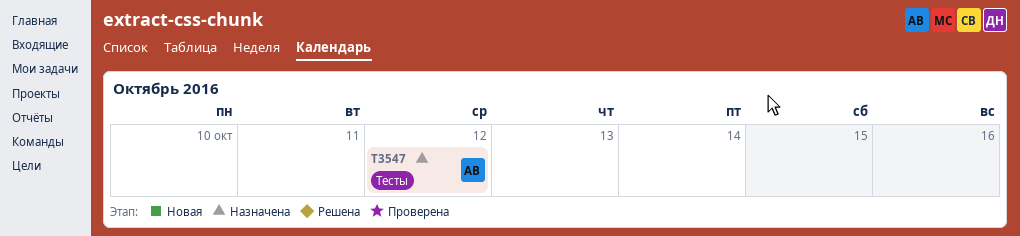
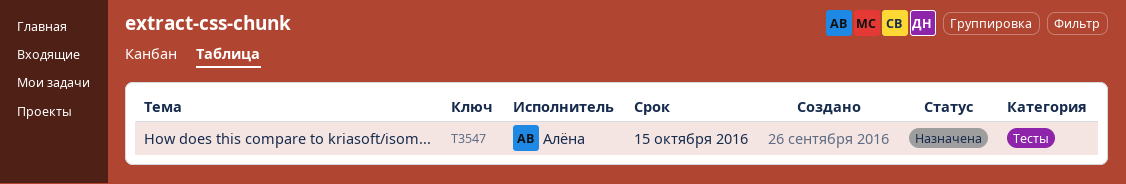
T3547, due: Oct 12 -> Oct 15

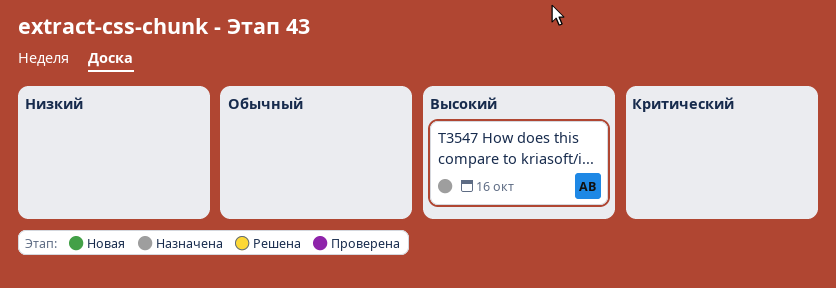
T3547, due: Oct 15 -> Oct 16

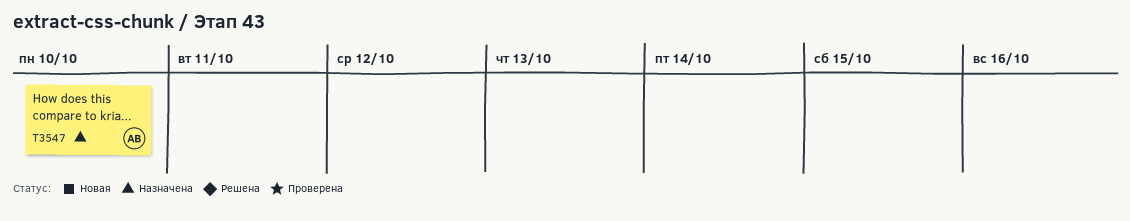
T3547, due: Oct 16 -> Oct 10

